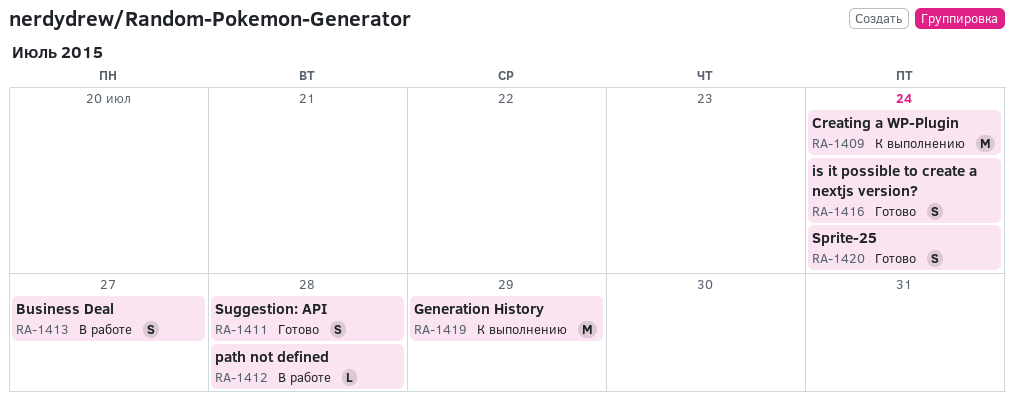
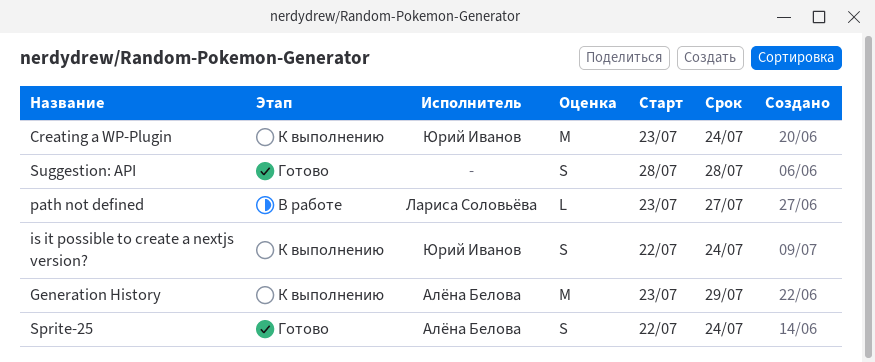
Business Deal: present -> none
is it possible to create a nextjs version?, status: Готово -> К выполнению
path not defined, due: Jul 28 -> Jul 27

